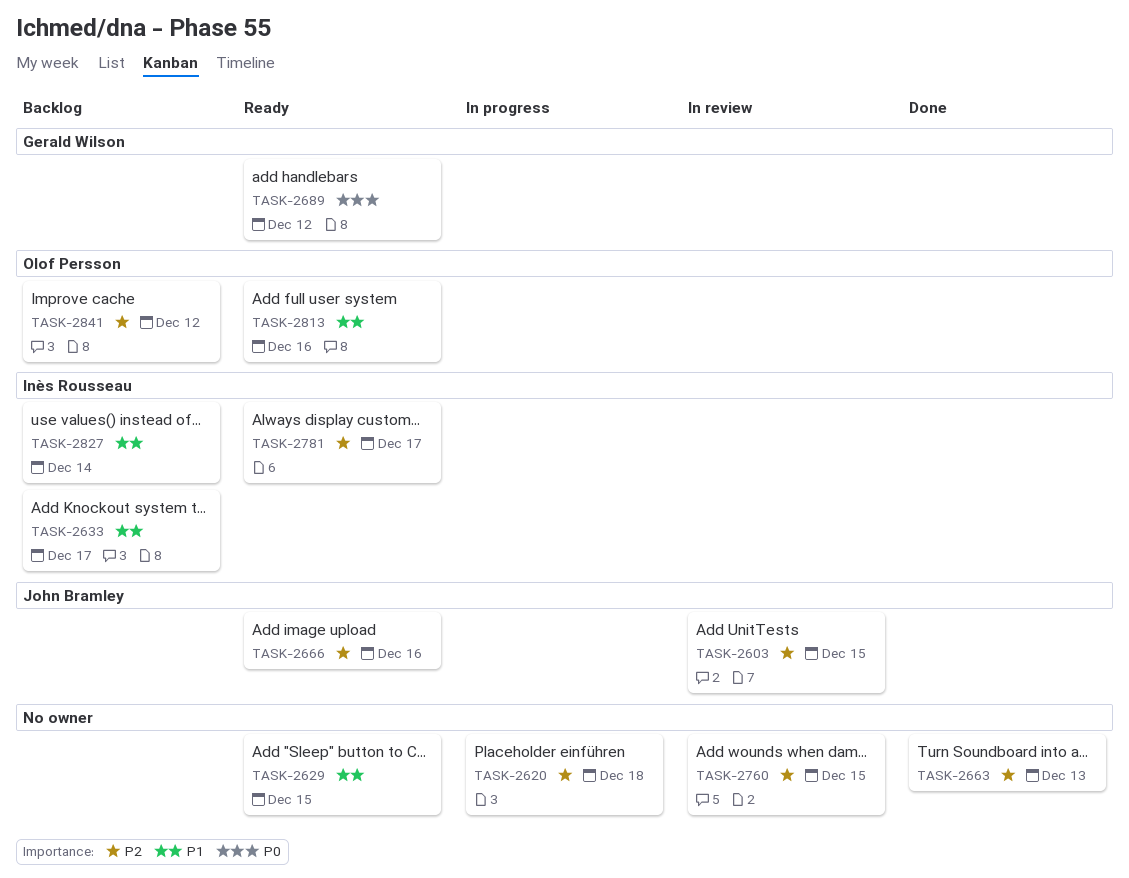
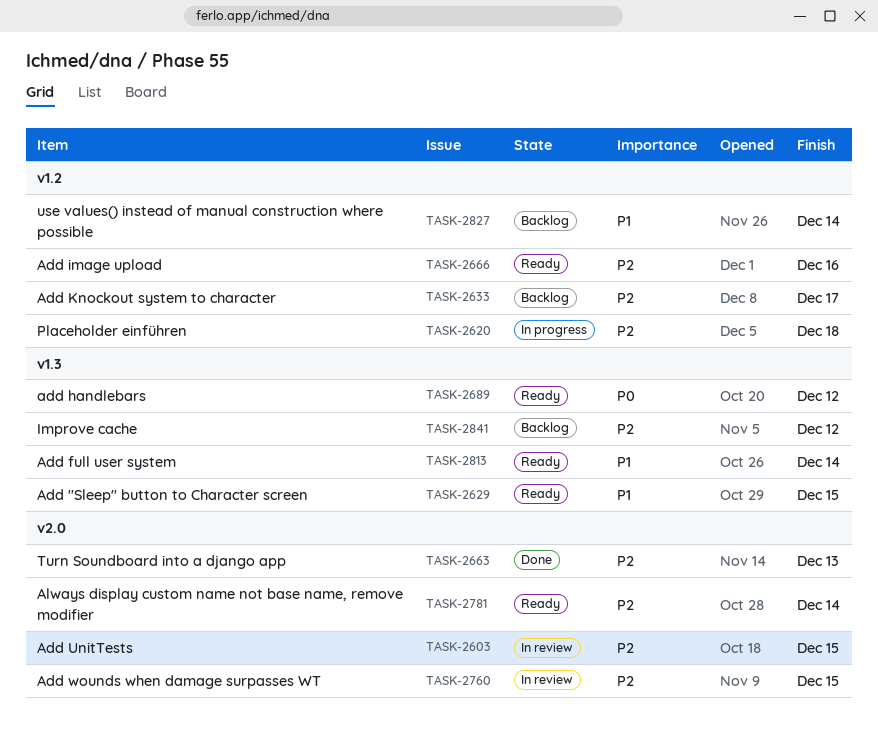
TASK-2633, priority: P1 -> P2
TASK-2781, due: Dec 17 -> Dec 14
TASK-2813, due: Dec 16 -> Dec 14

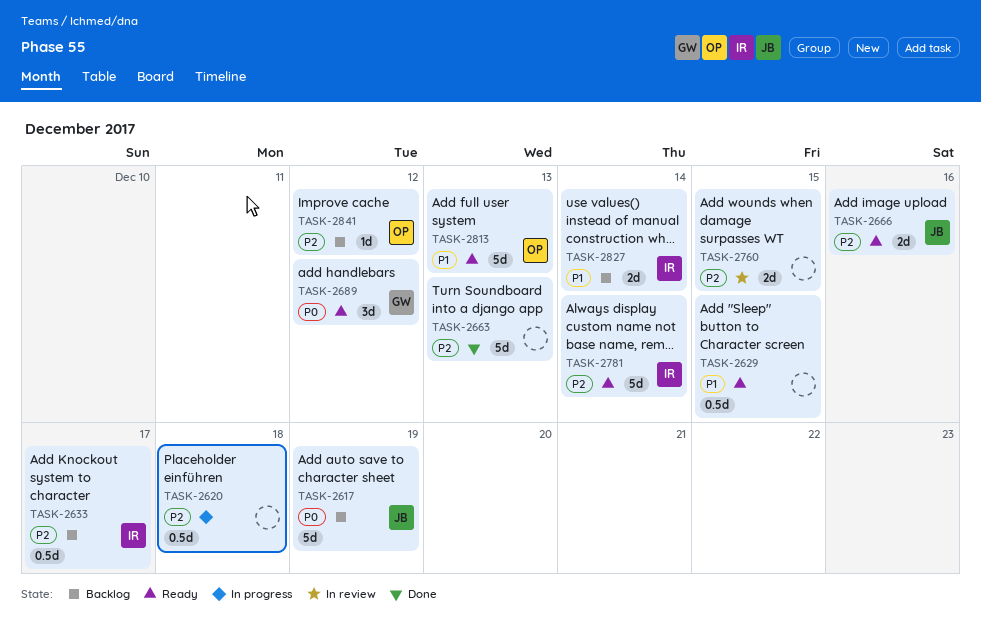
TASK-2603: present -> none
TASK-2617: none -> present
TASK-2813, due: Dec 14 -> Dec 13

